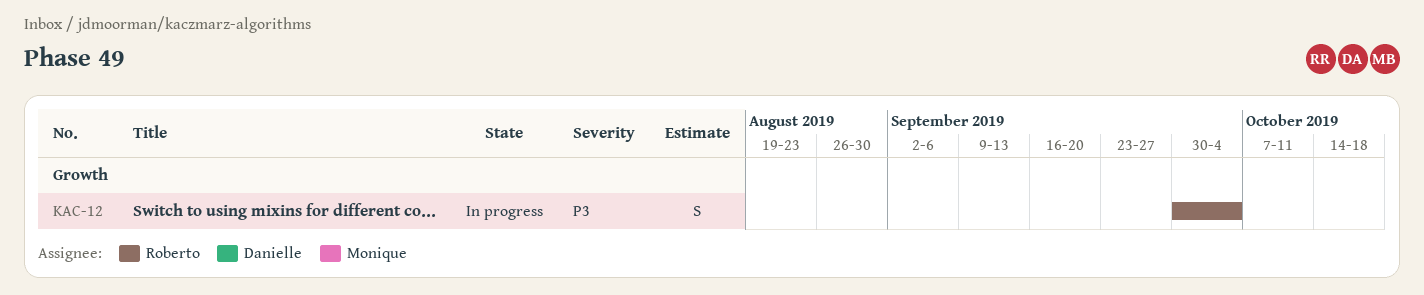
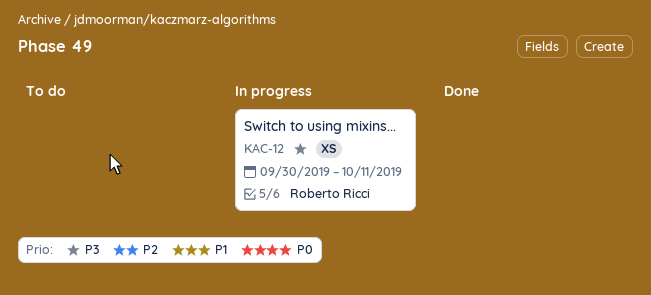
KAC-12, estimate: S -> XS
KAC-12, due: Oct 4 -> Oct 11

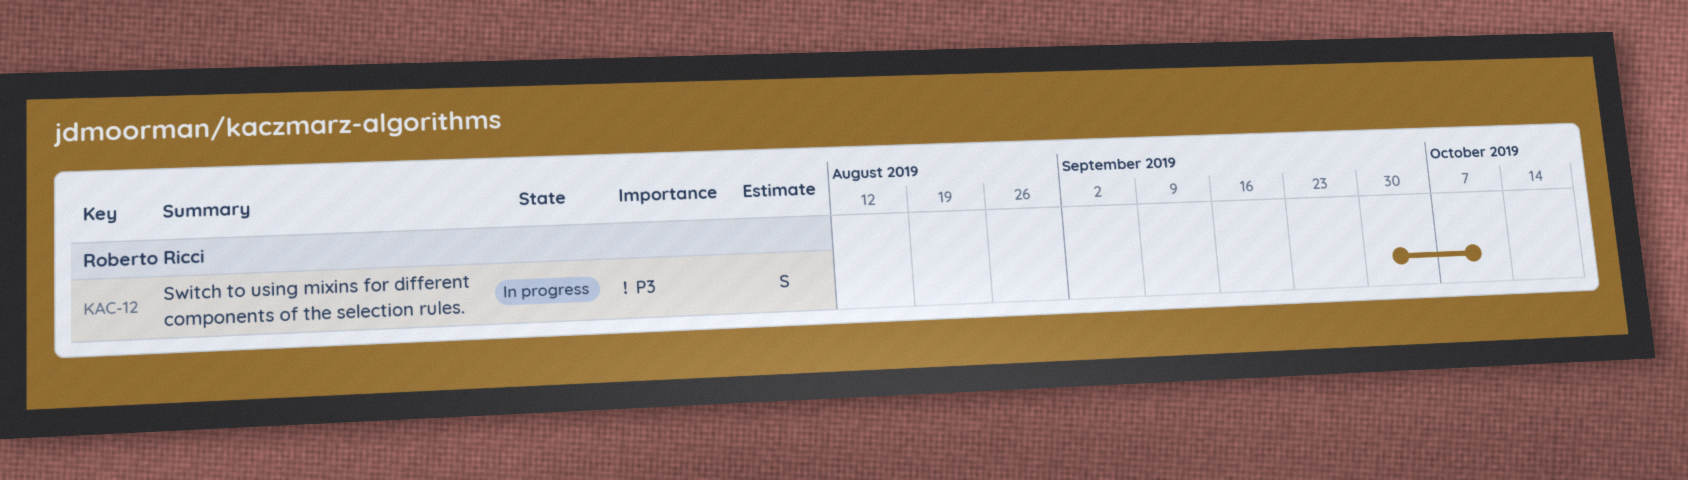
KAC-12, estimate: XS -> S

